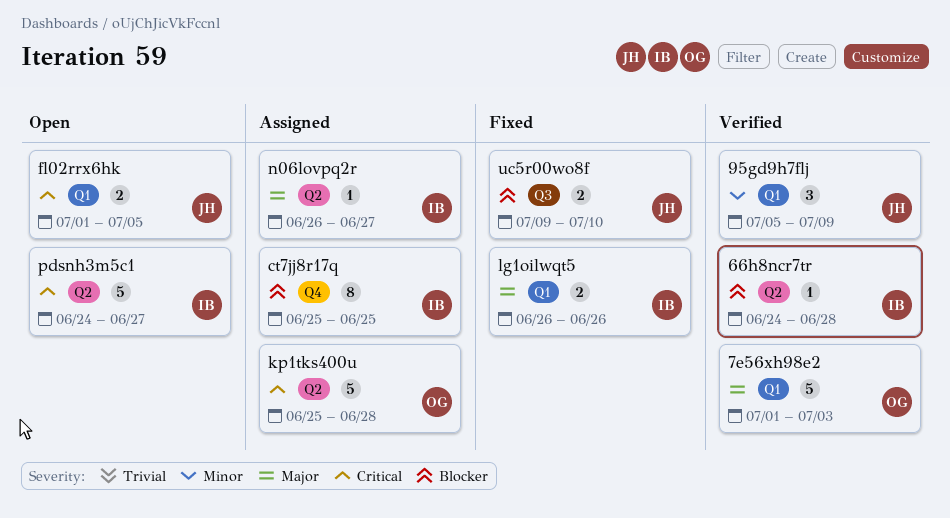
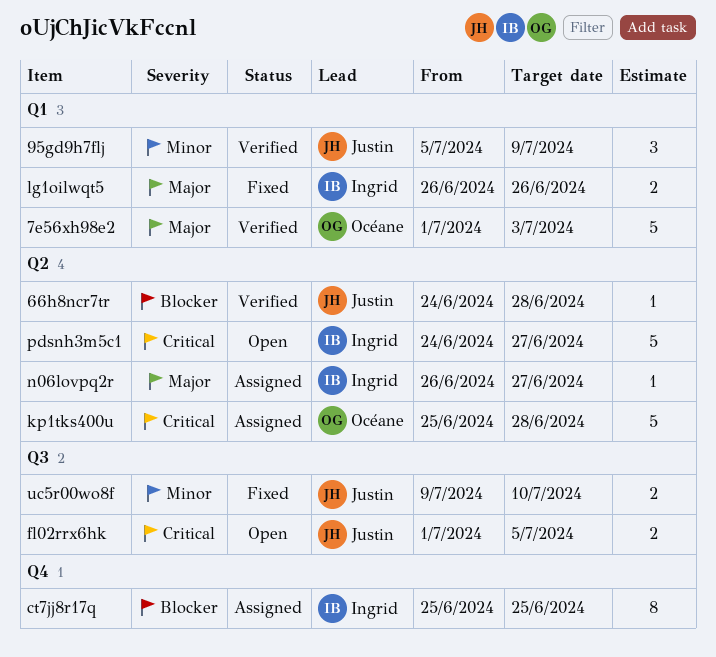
66h8ncr7tr, owner: Ingrid -> Justin
fl02rrx6hk, label: Q1 -> Q3
uc5r00wo8f, priority: Blocker -> Minor

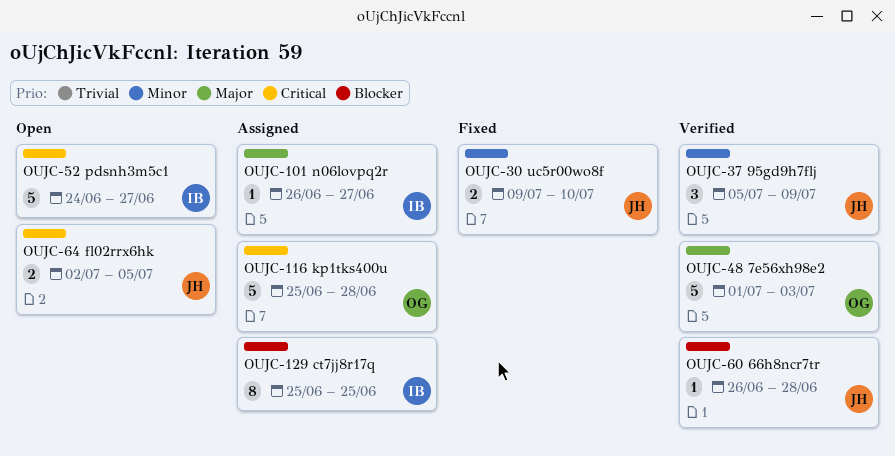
66h8ncr7tr, start: Jun 24 -> Jun 26
fl02rrx6hk, start: Jul 1 -> Jul 2
lg1oilwqt5: present -> none

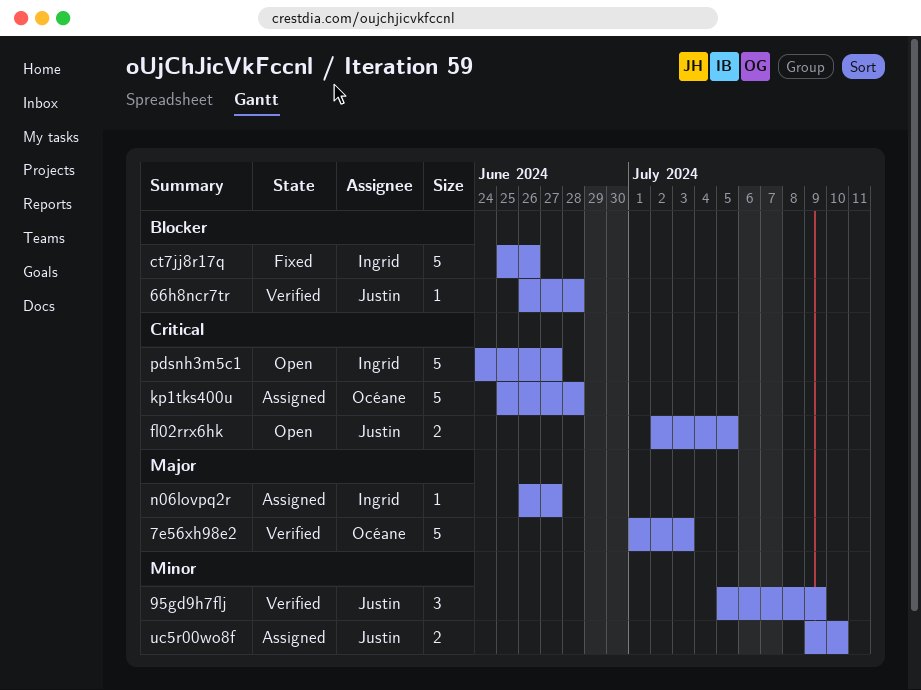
ct7jj8r17q, status: Assigned -> Fixed
ct7jj8r17q, estimate: 8 -> 5
ct7jj8r17q, due: Jun 25 -> Jun 26
uc5r00wo8f, status: Fixed -> Assigned

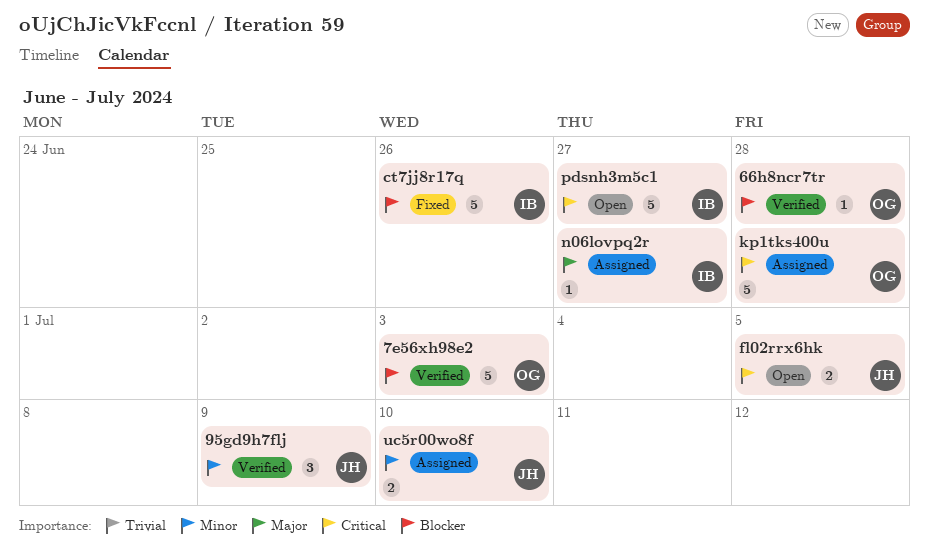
66h8ncr7tr, owner: Justin -> Océane
7e56xh98e2, priority: Major -> Blocker

